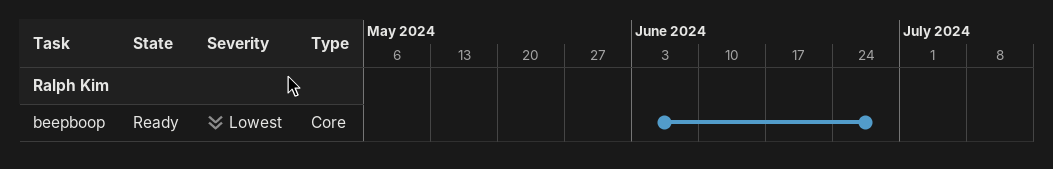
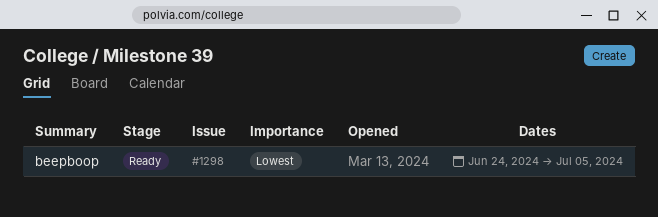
beepboop, start: Jun 3 -> Jun 24
beepboop, due: Jun 28 -> Jul 5

